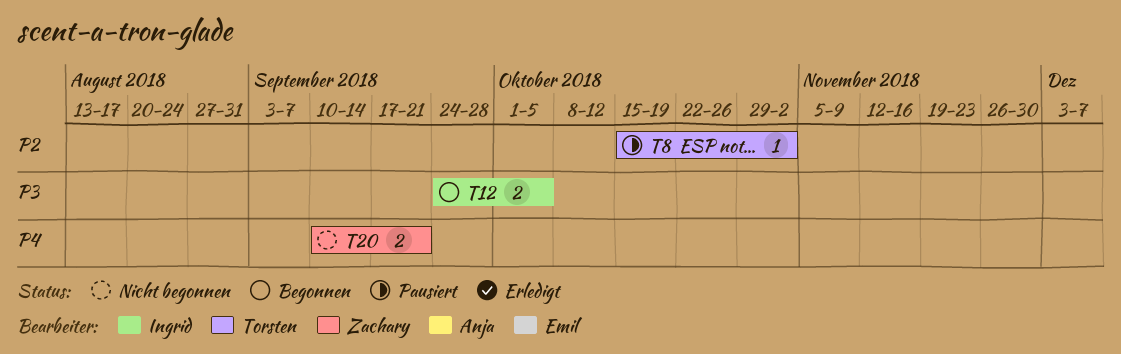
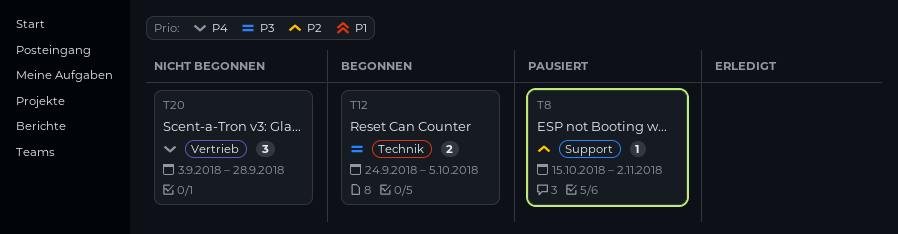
T20, estimate: 2 -> 3
T20, start: Sep 10 -> Sep 3
T20, due: Sep 21 -> Sep 28

